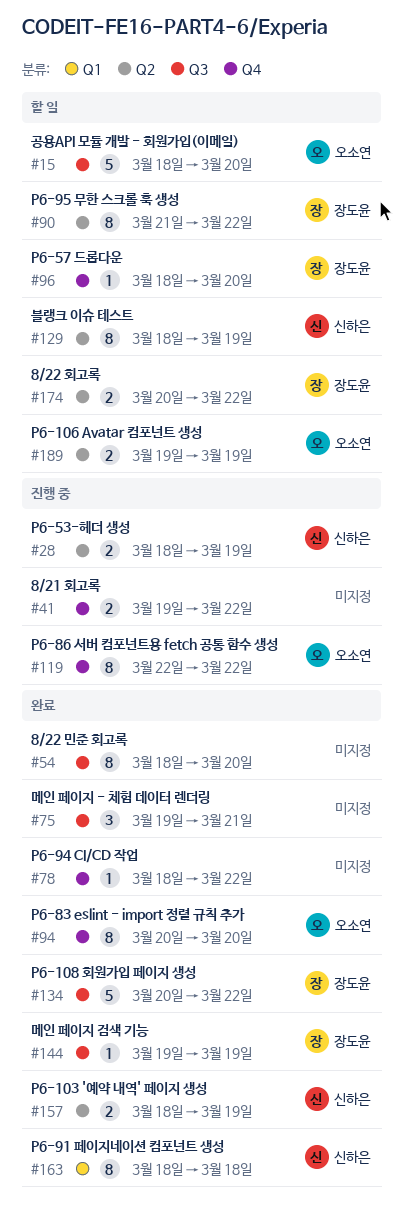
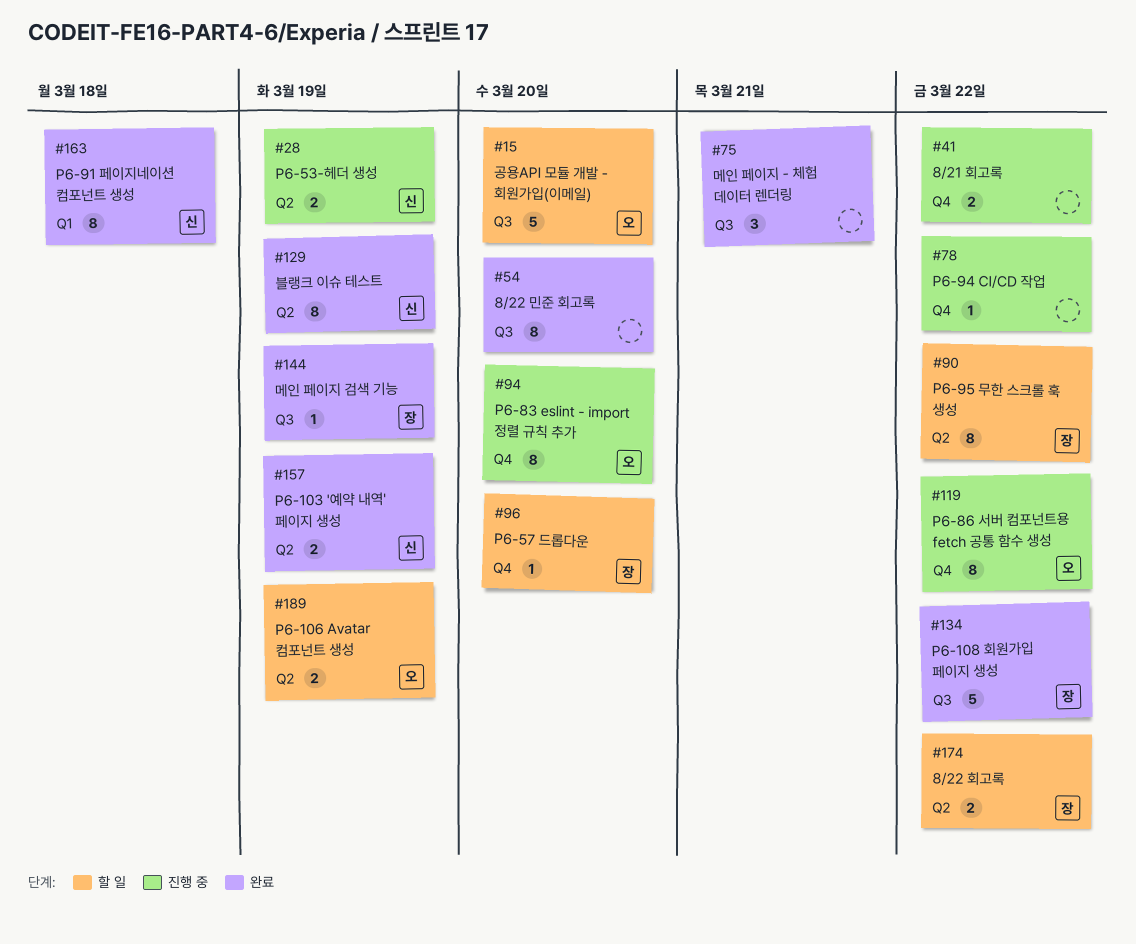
#78, status: 완료 -> 진행 중
#94, status: 완료 -> 진행 중
#129, status: 할 일 -> 완료

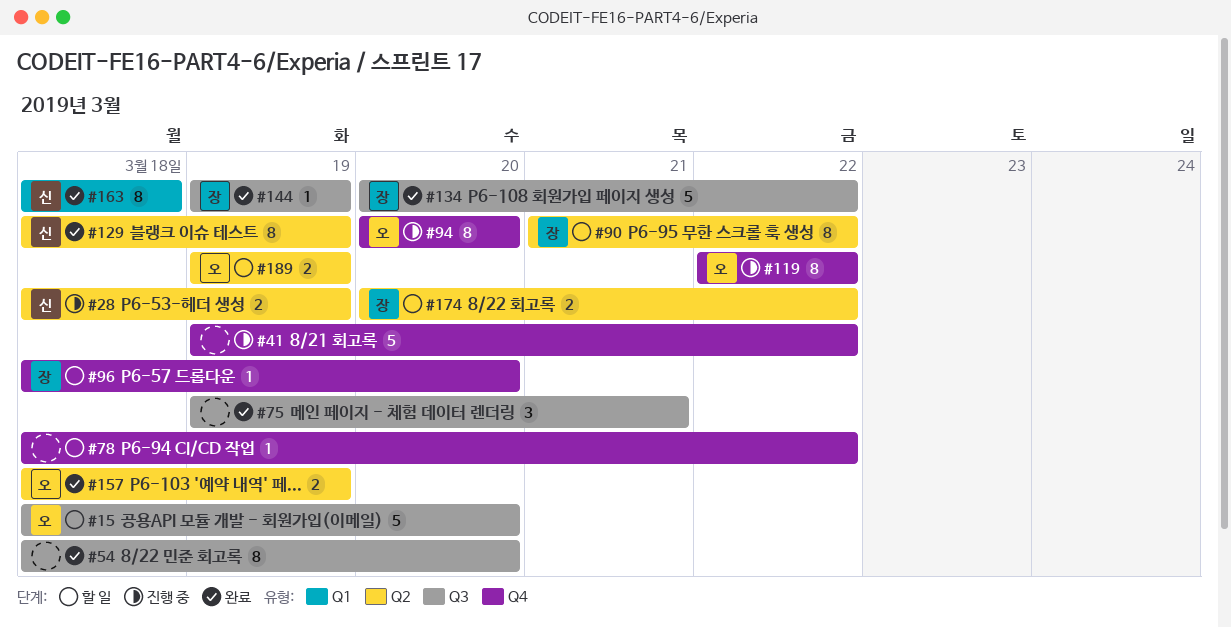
#41, estimate: 2 -> 5
#78, status: 진행 중 -> 할 일
#157, owner: 신 -> 오

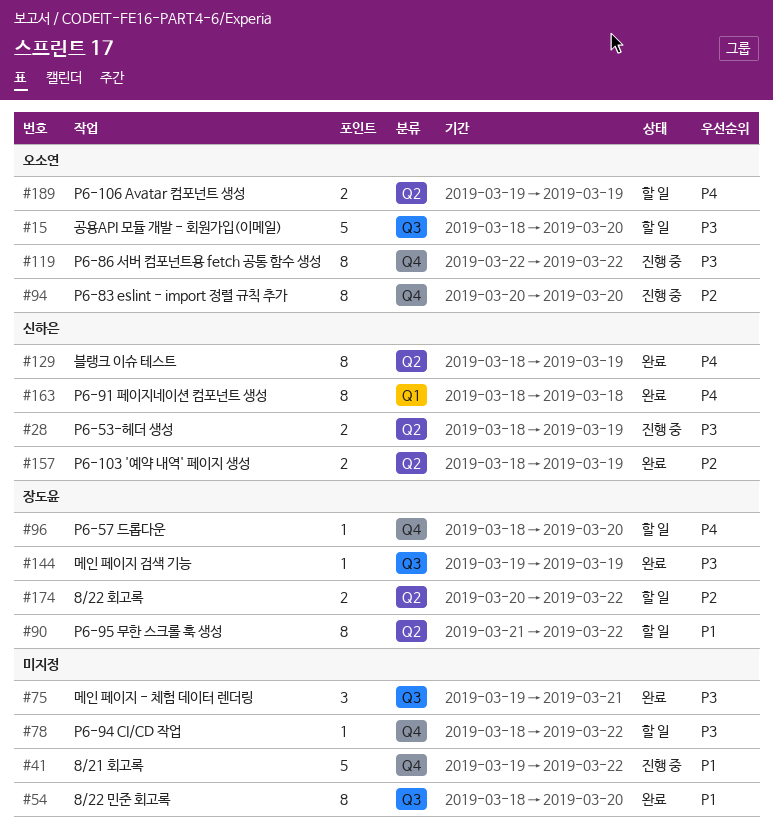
#134: present -> none
#157, owner: 오소연 -> 신하은

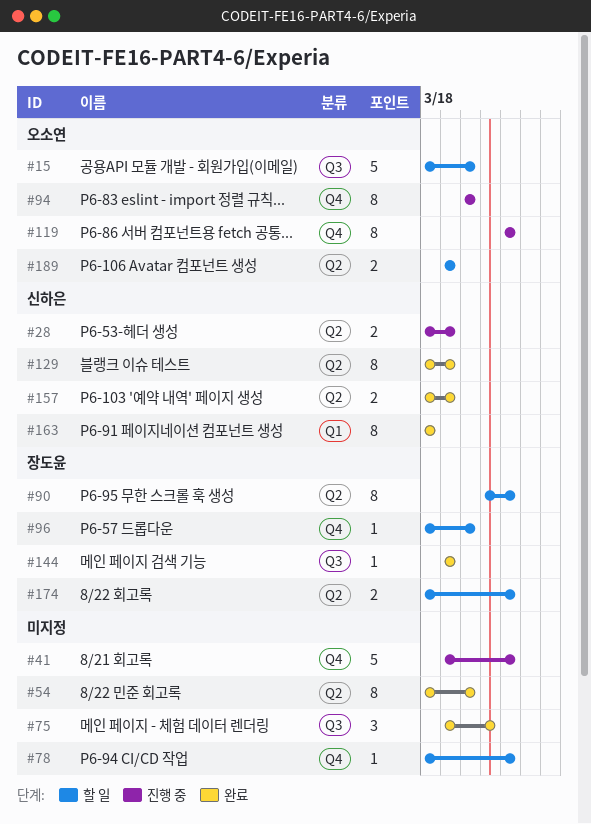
#54, label: Q3 -> Q2
#174, start: Mar 20 -> Mar 18

